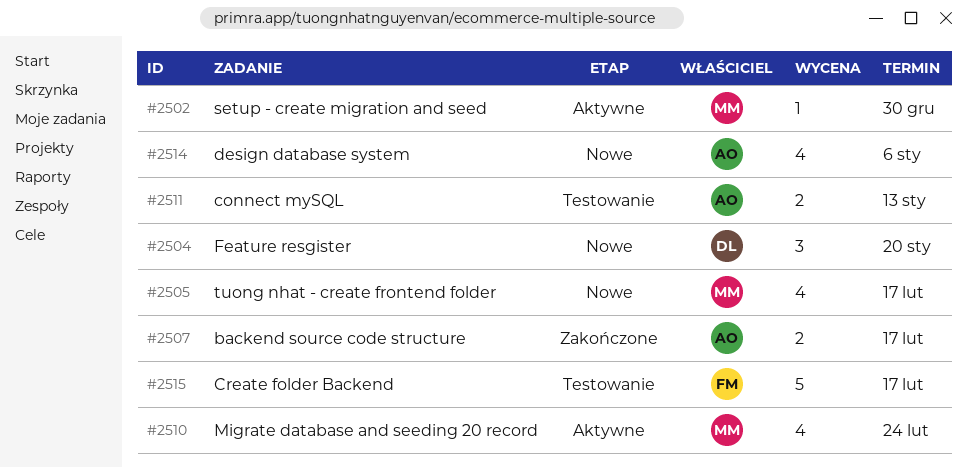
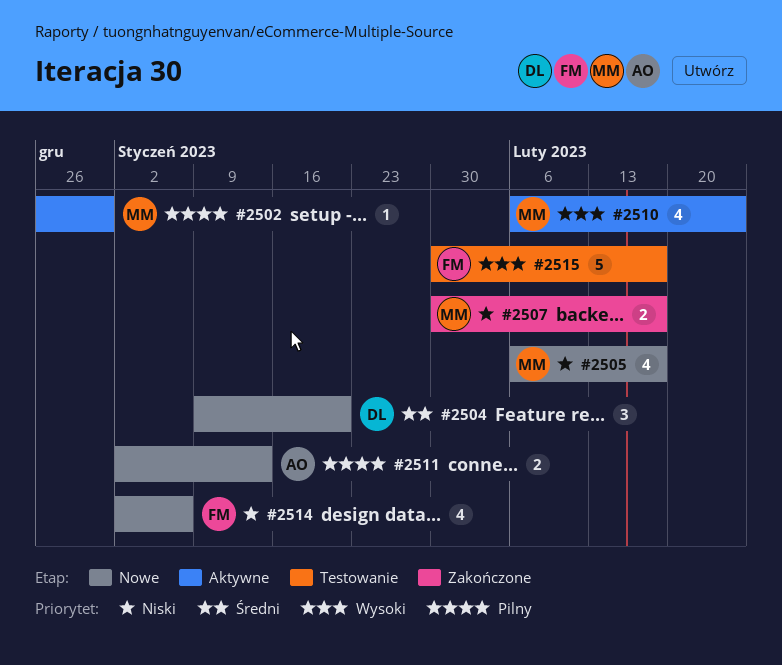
#2507, owner: AO -> MM
#2511, status: Testowanie -> Nowe
#2514, owner: AO -> FM

